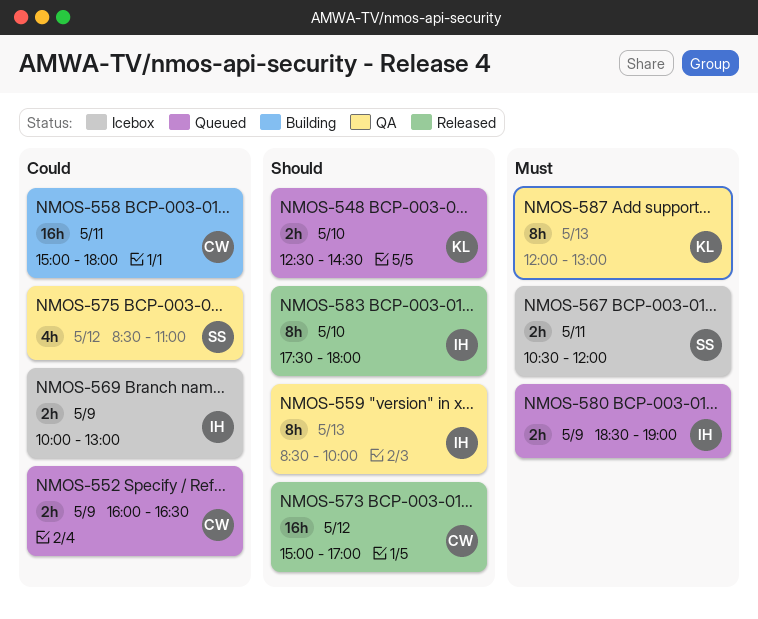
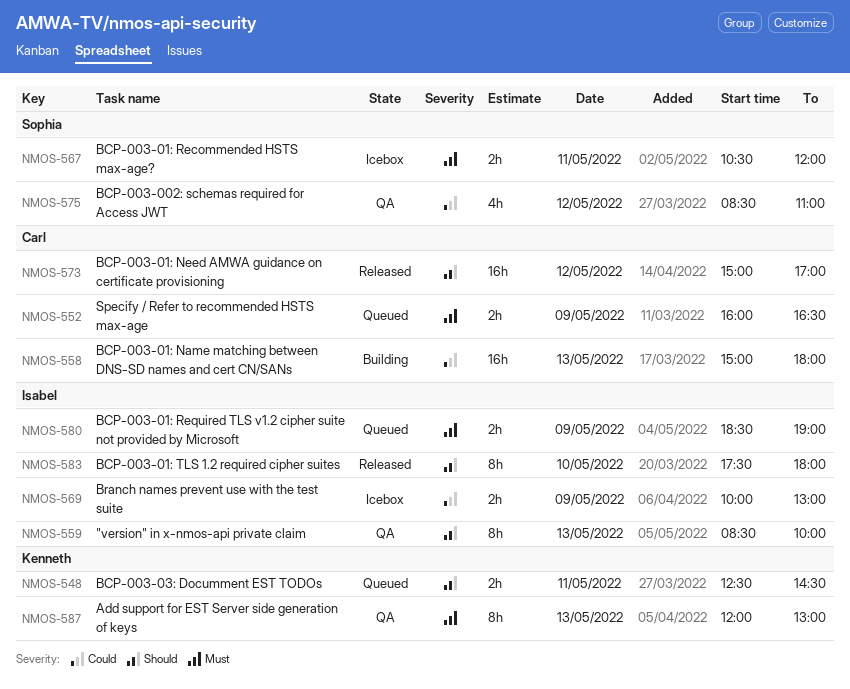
NMOS-548, day: May 10 -> May 11
NMOS-552, priority: Could -> Must
NMOS-558, day: May 11 -> May 13

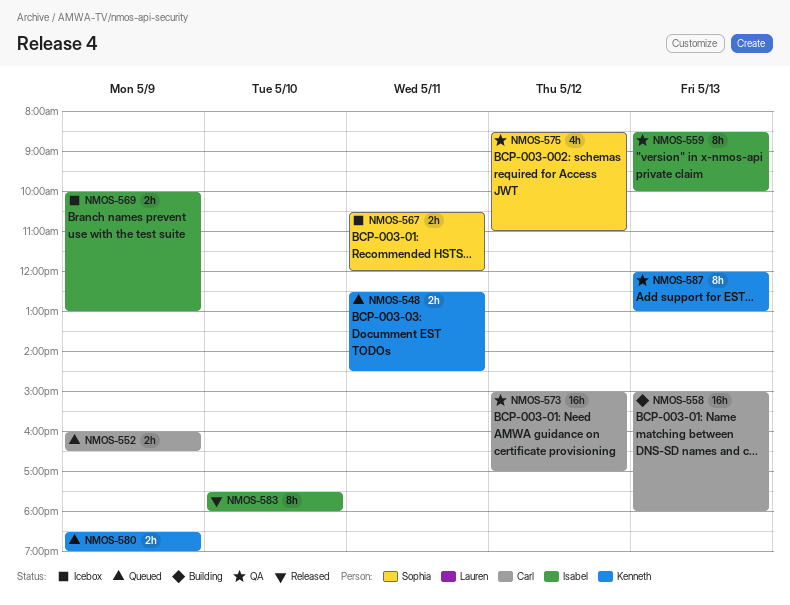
NMOS-573, status: Released -> QA
NMOS-580, owner: Isabel -> Kenneth

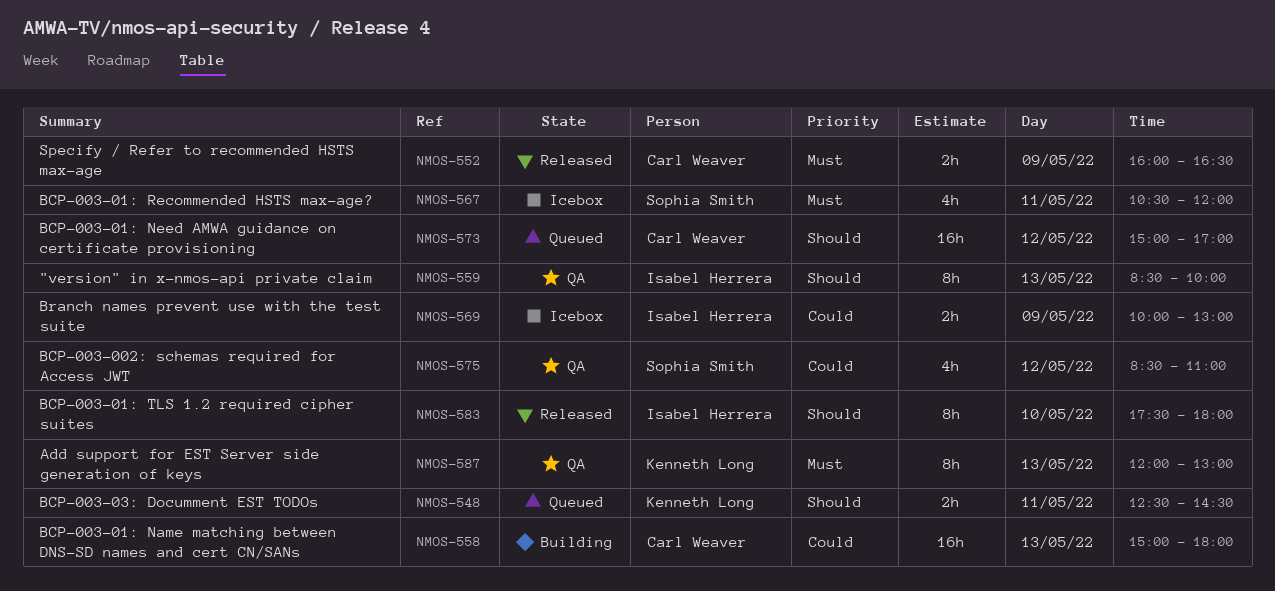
NMOS-552, status: Queued -> Released
NMOS-567, estimate: 2h -> 4h
NMOS-573, status: QA -> Queued
NMOS-580: present -> none

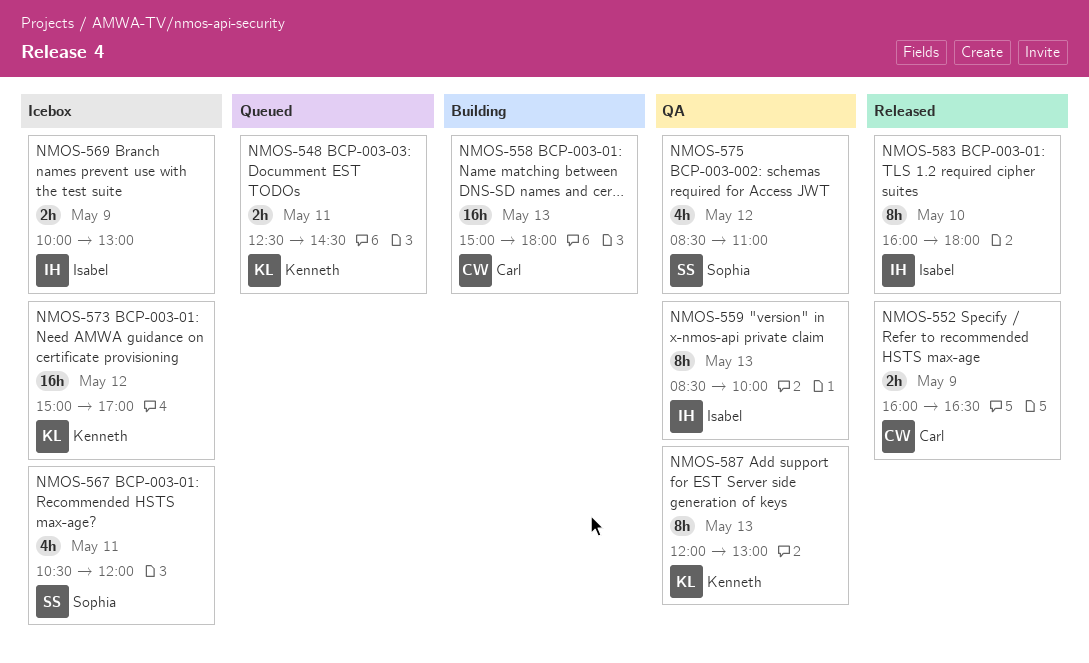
NMOS-573, status: Queued -> Icebox
NMOS-573, owner: Carl Weaver -> Kenneth Long
NMOS-583, begins: 17:30 -> 16:00

